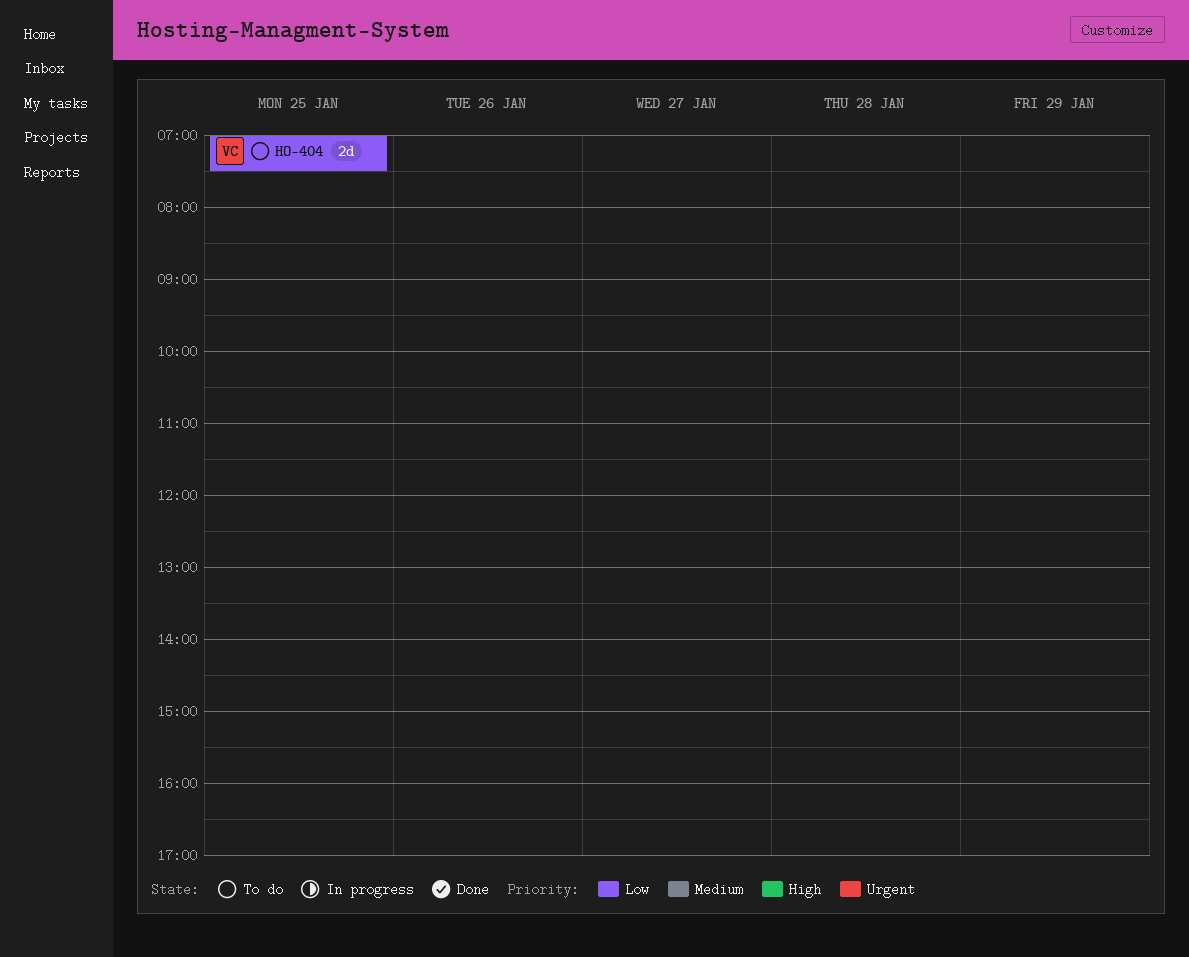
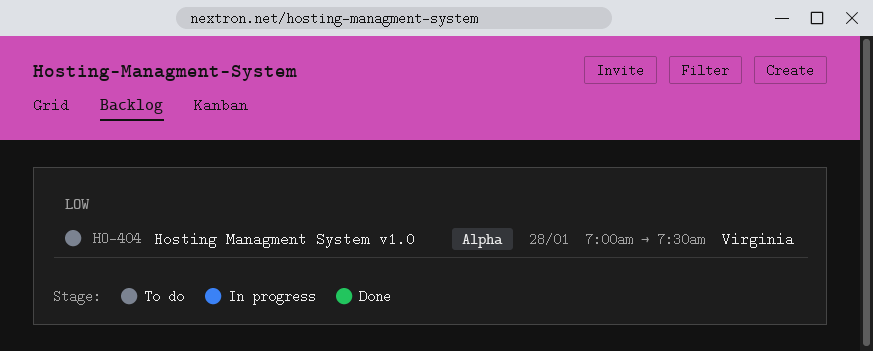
HO-404, day: Jan 25 -> Jan 28

